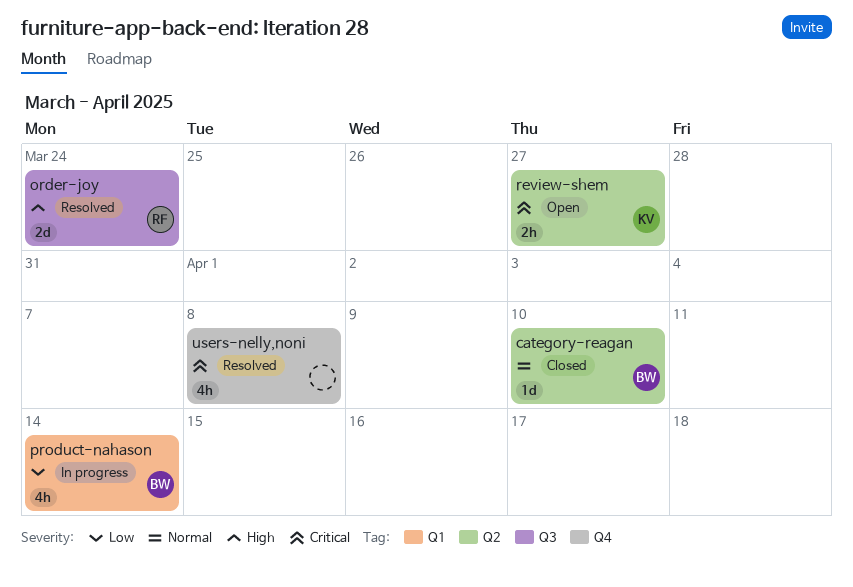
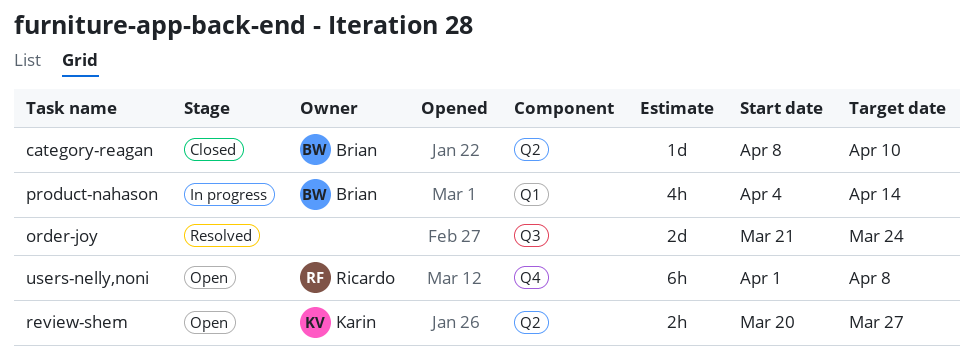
order-joy, owner: Ricardo -> none
users-nelly,noni, status: Resolved -> Open
users-nelly,noni, owner: none -> Ricardo
users-nelly,noni, estimate: 4h -> 6h

